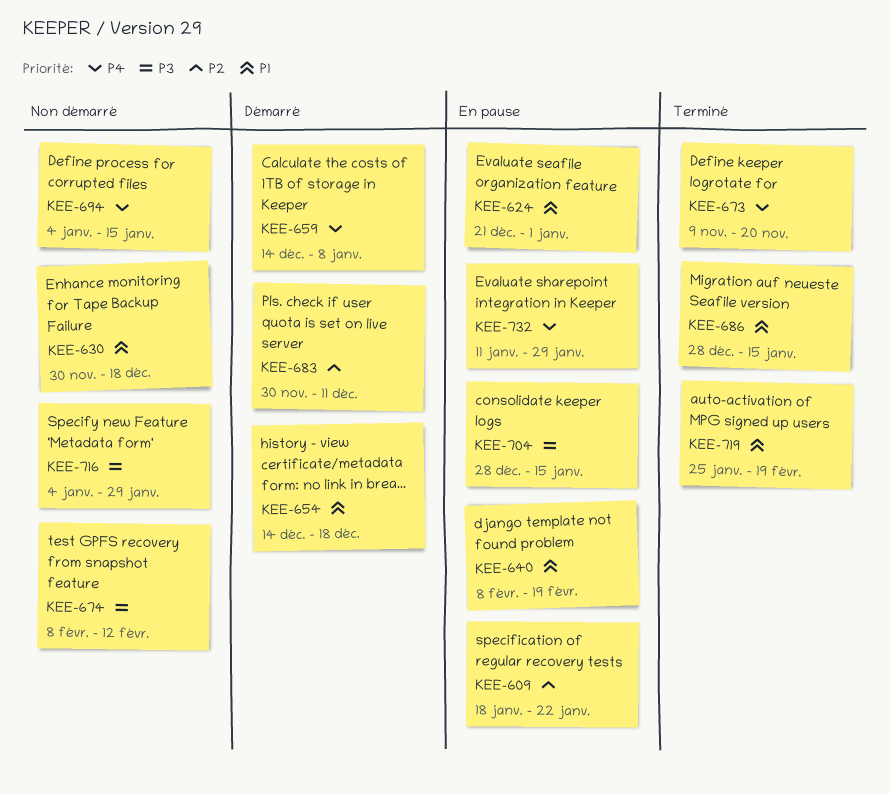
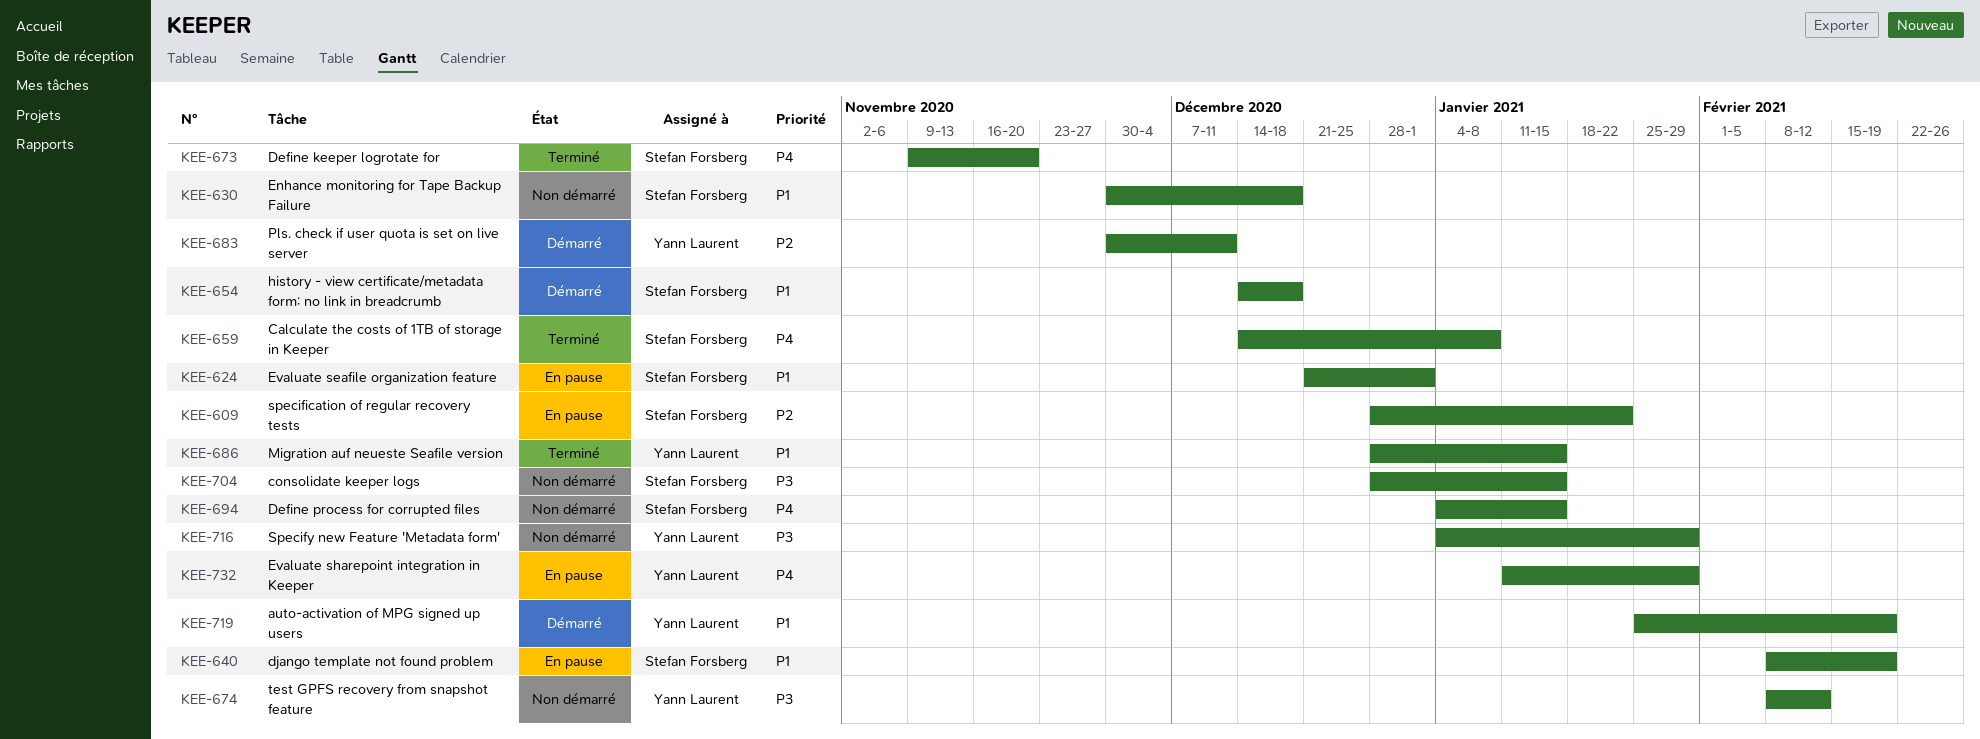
KEE-609, start: Jan 18 -> Dec 28
KEE-659, status: Démarré -> Terminé
KEE-704, status: En pause -> Non démarré
KEE-719, status: Terminé -> Démarré

